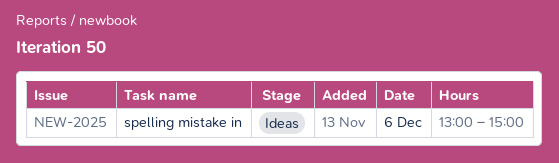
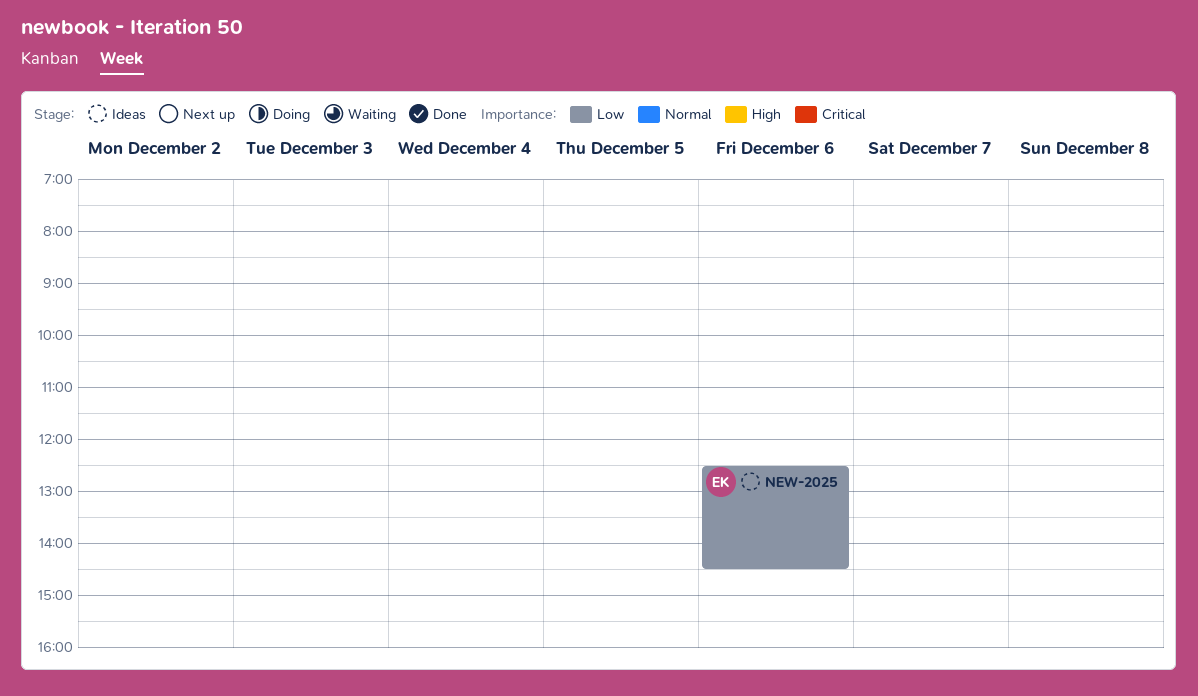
NEW-2025, begins: 13:00 -> 12:30
NEW-2025, ends: 15:00 -> 14:30

